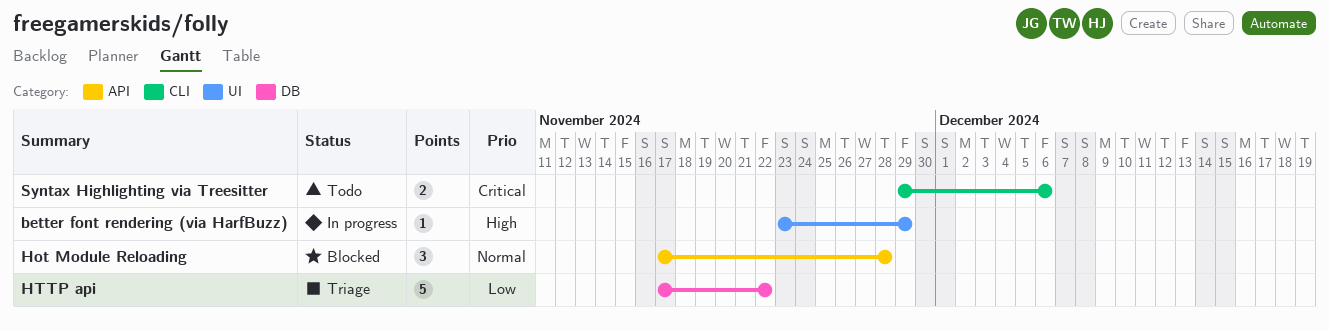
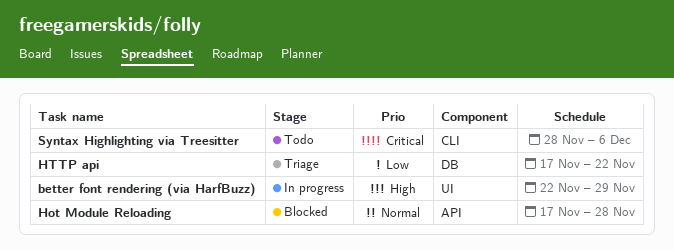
better font rendering (via HarfBuzz), start: Nov 23 -> Nov 22
Syntax Highlighting via Treesitter, start: Nov 29 -> Nov 28

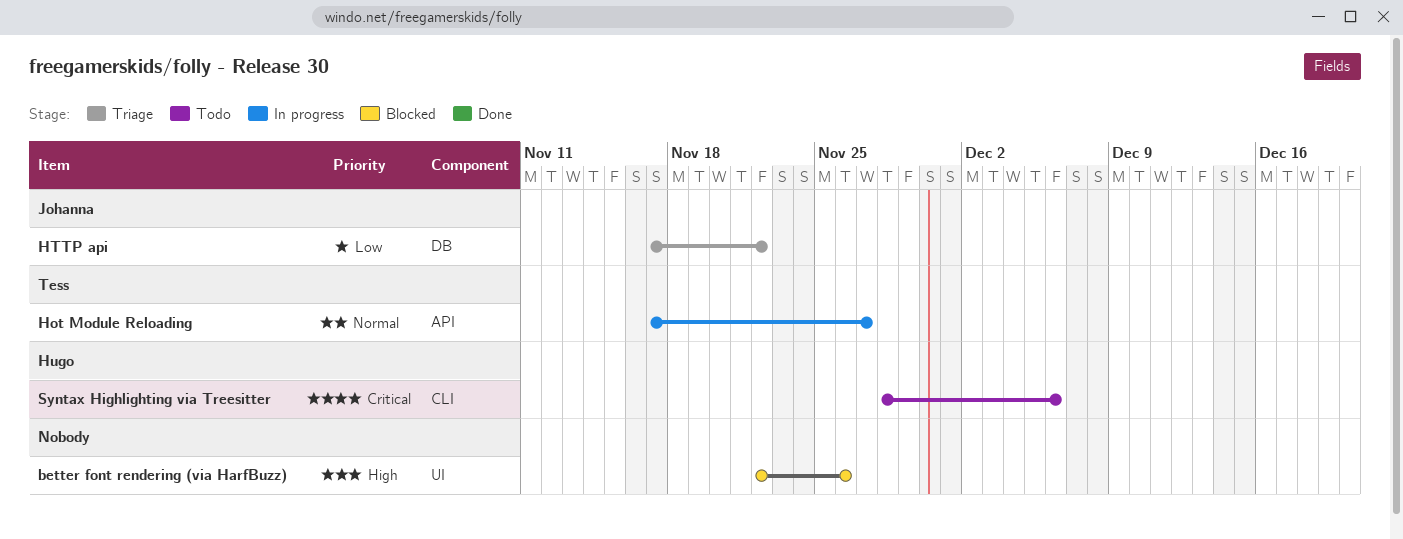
better font rendering (via HarfBuzz), status: In progress -> Blocked
better font rendering (via HarfBuzz), due: Nov 29 -> Nov 26
Hot Module Reloading, status: Blocked -> In progress
Hot Module Reloading, due: Nov 28 -> Nov 27

